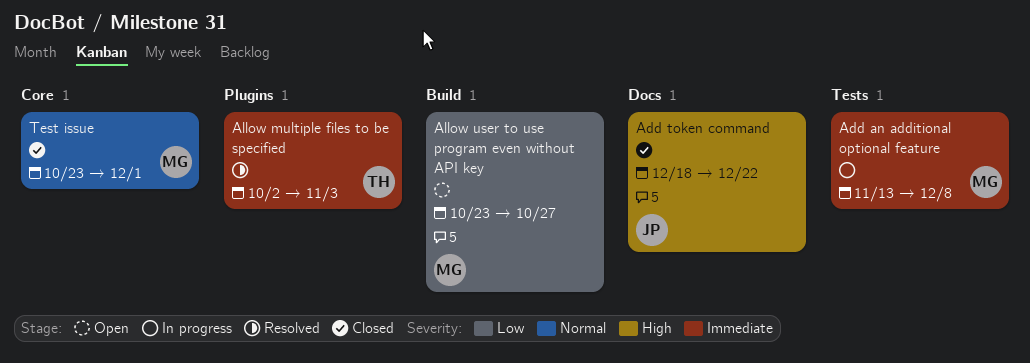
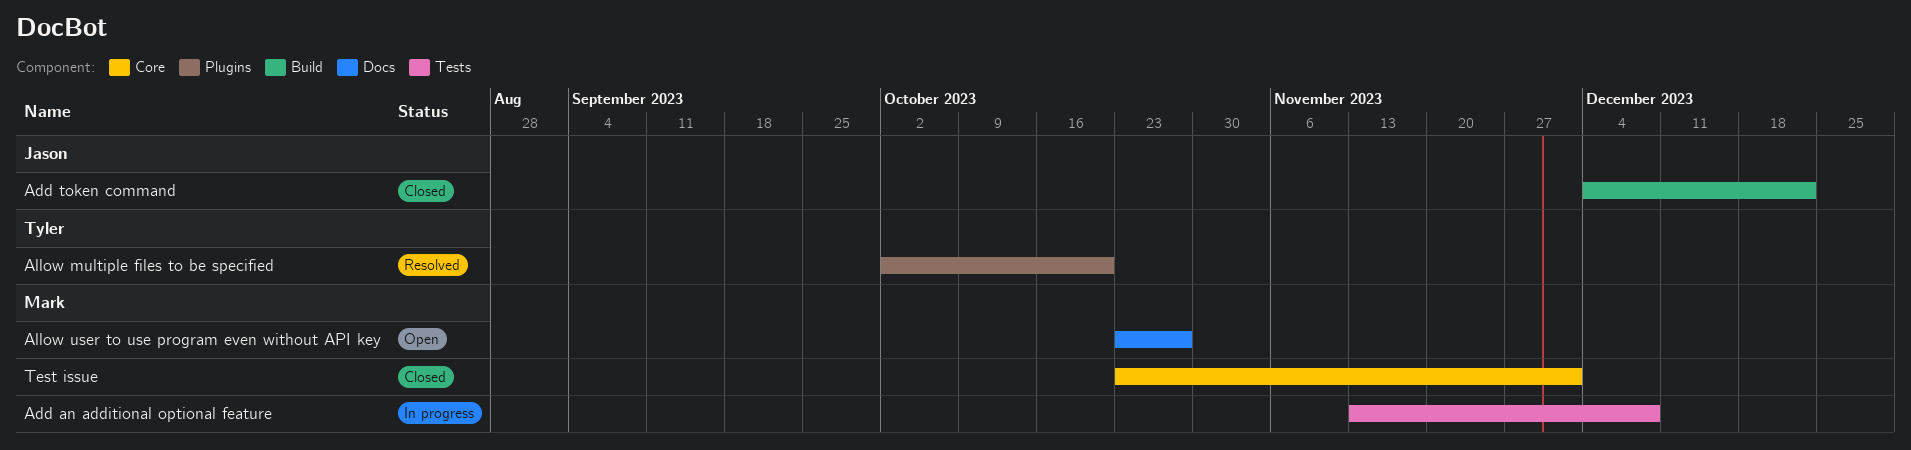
Add token command, label: Docs -> Build
Add token command, start: Dec 18 -> Dec 4
Allow multiple files to be specified, due: Nov 3 -> Oct 20
Allow user to use program even without API key, label: Build -> Docs

